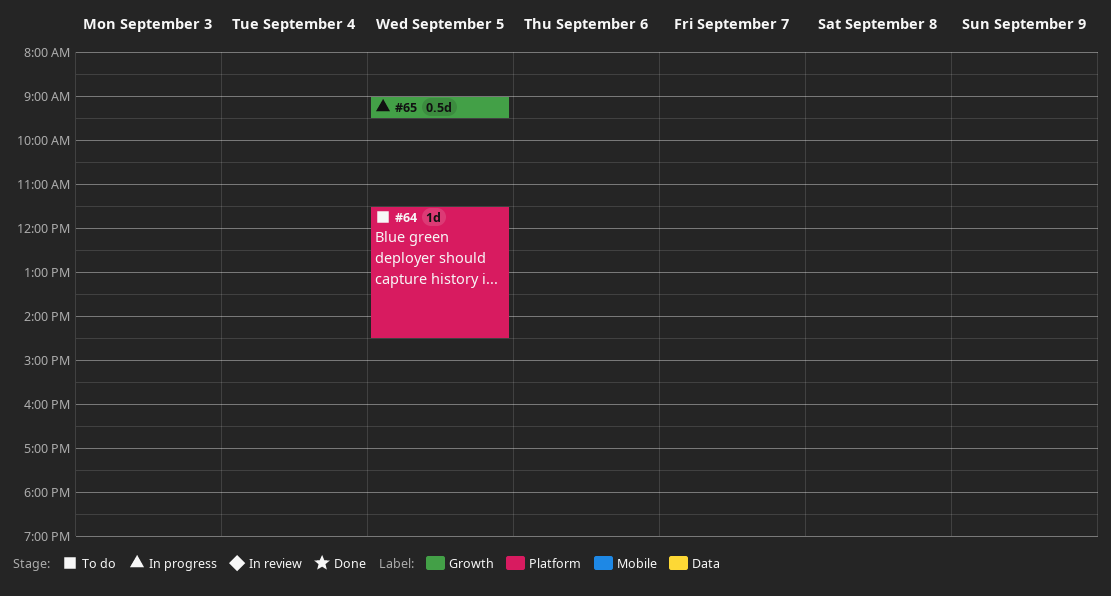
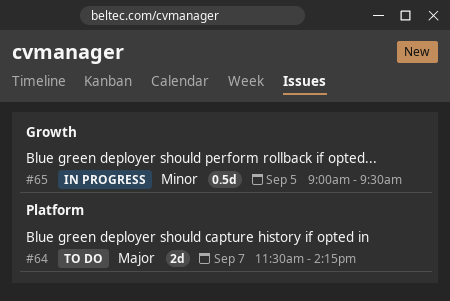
#64, estimate: 1d -> 2d
#64, day: Sep 5 -> Sep 7
#64, ends: 14:30 -> 14:15

